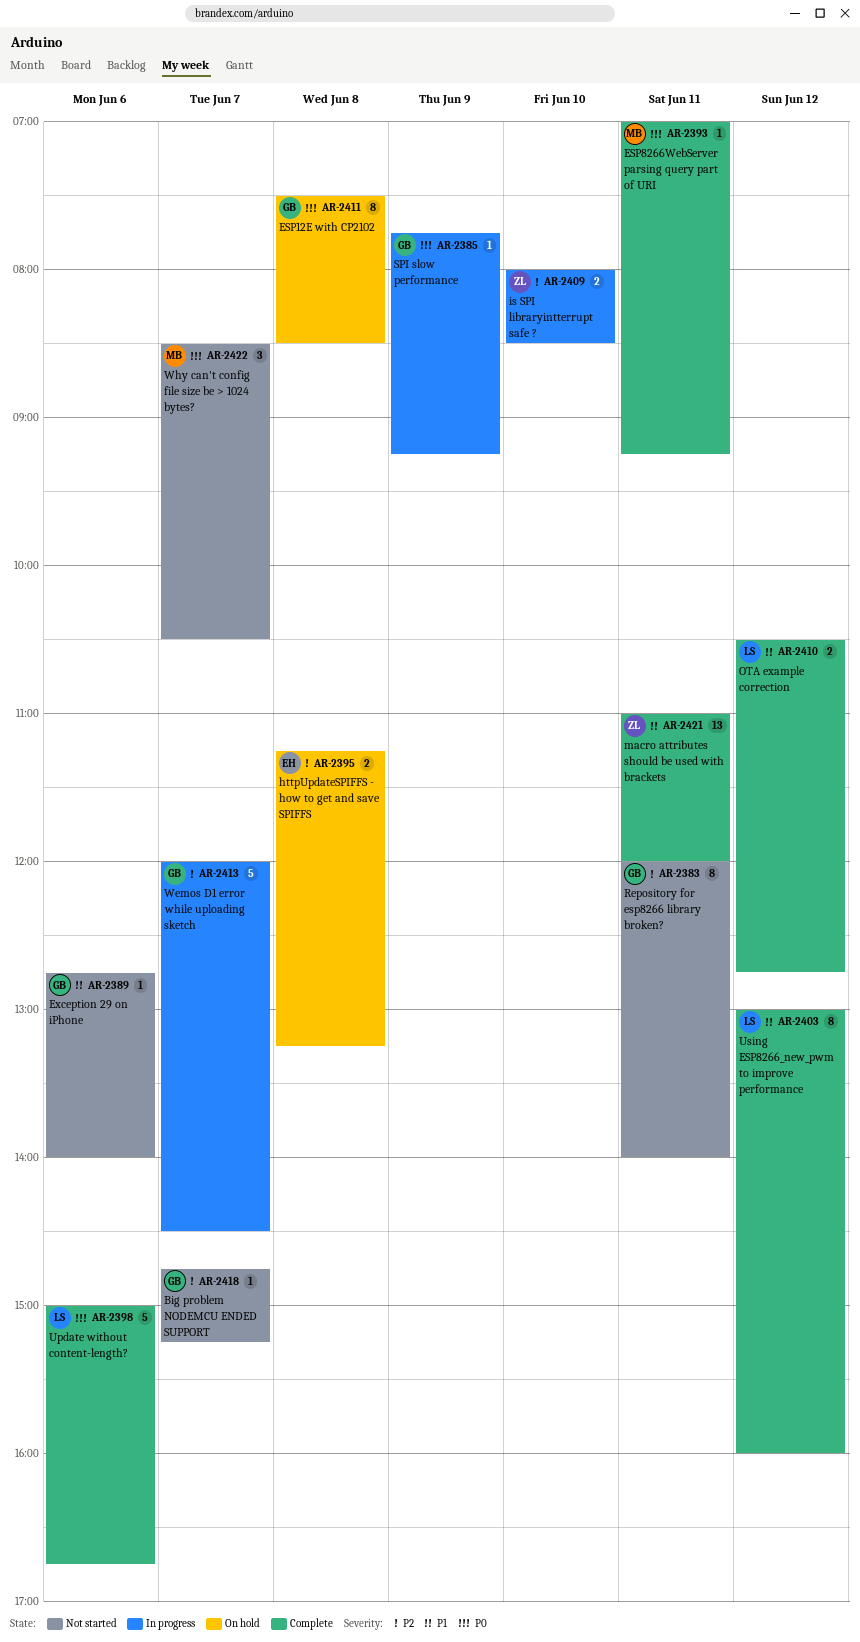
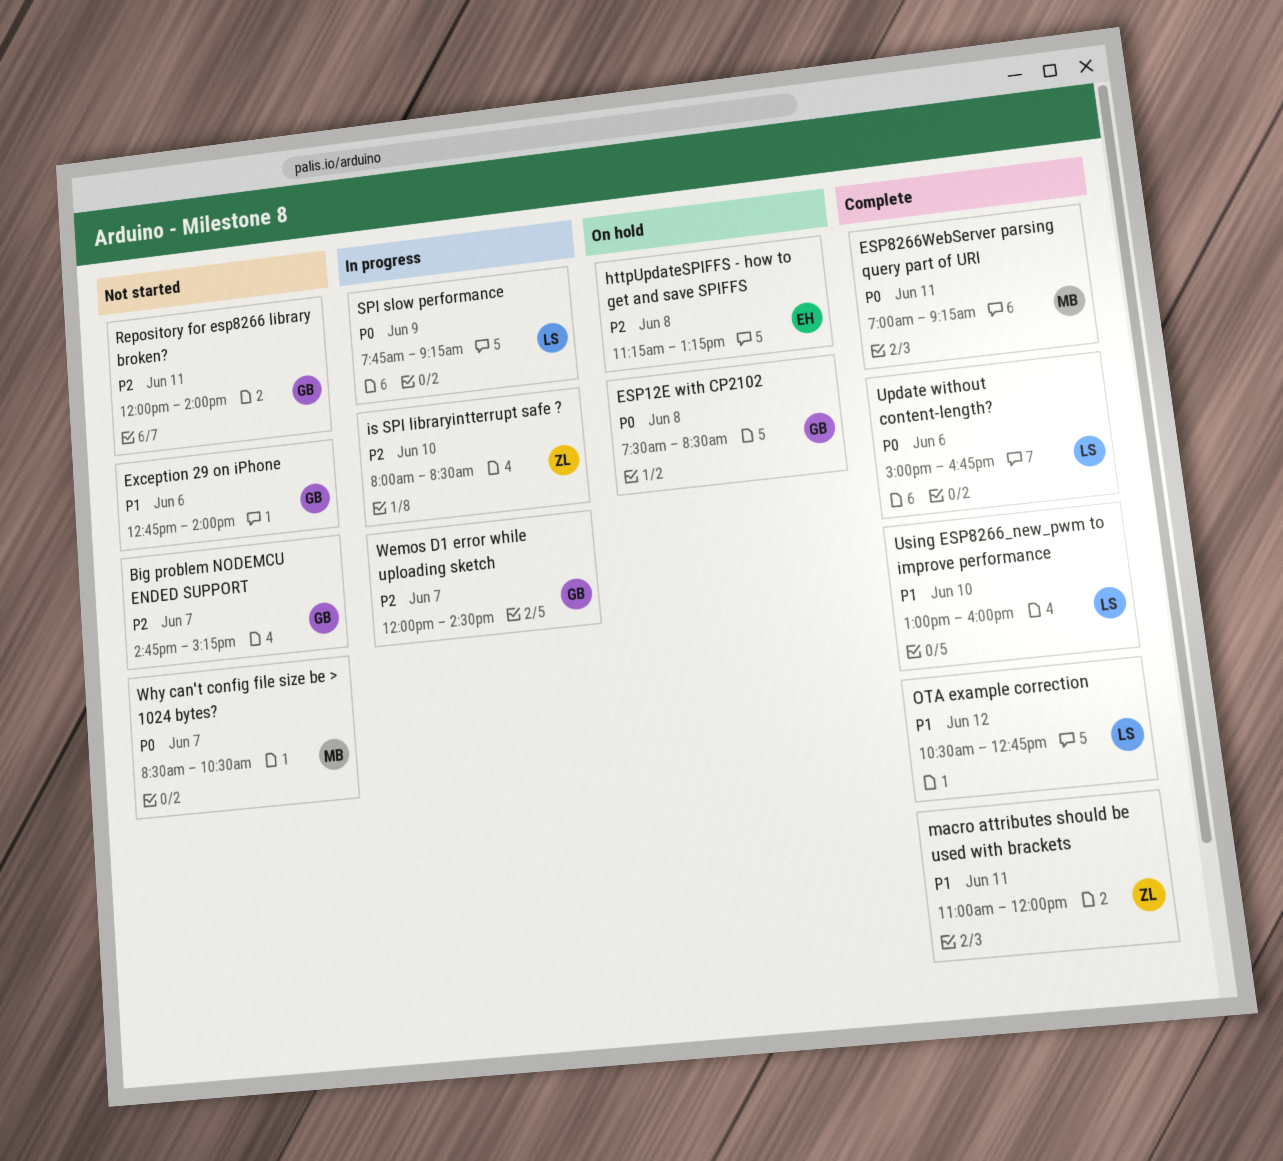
SPI slow performance, owner: GB -> LS
Using ESP8266_new_pwm to improve performance, day: Jun 12 -> Jun 10

